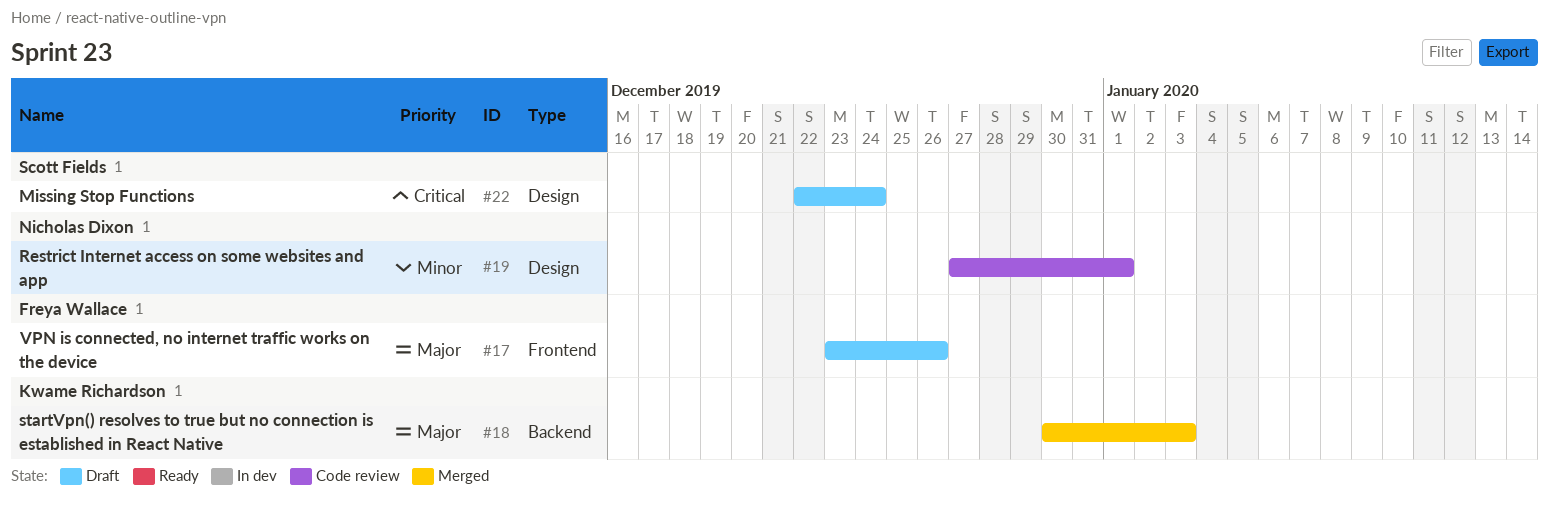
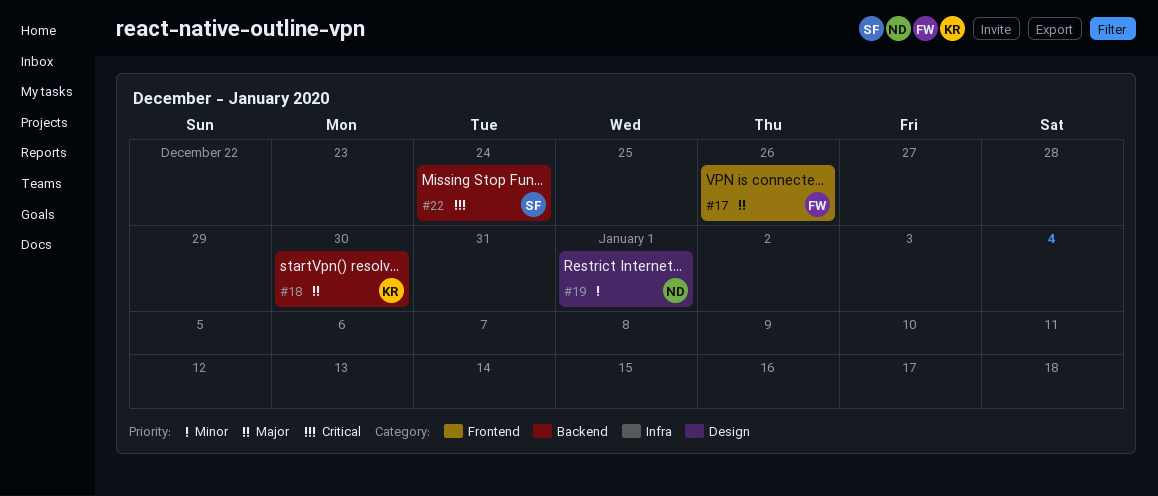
#18, due: Jan 3 -> Dec 30
#22, label: Design -> Backend

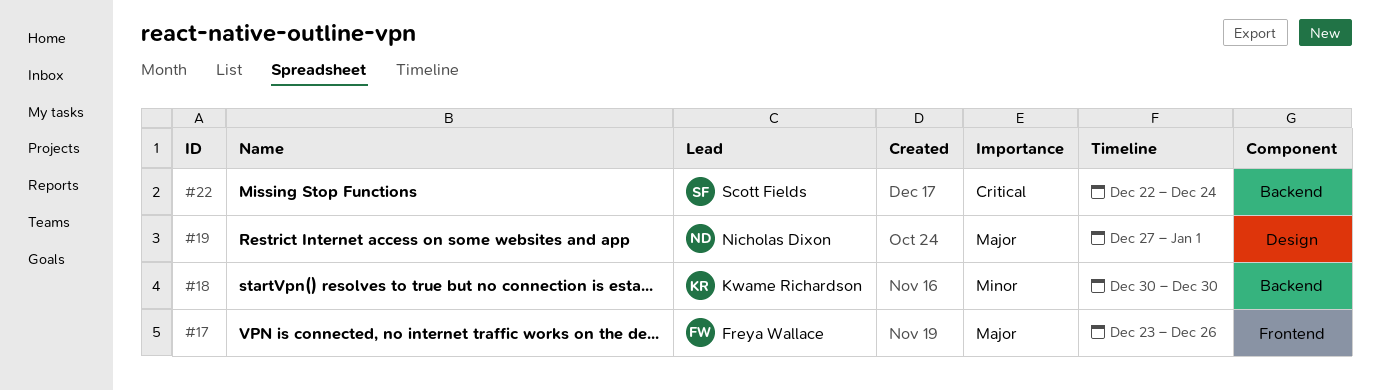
#18, priority: Major -> Minor
#19, priority: Minor -> Major

